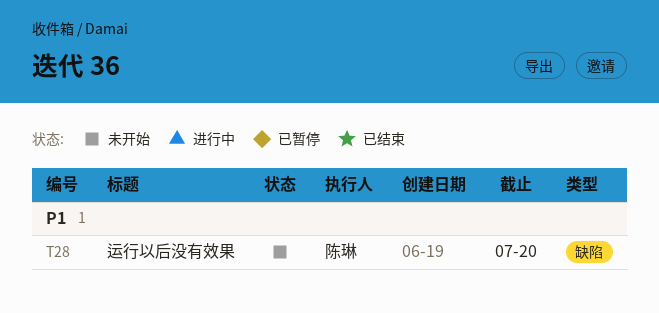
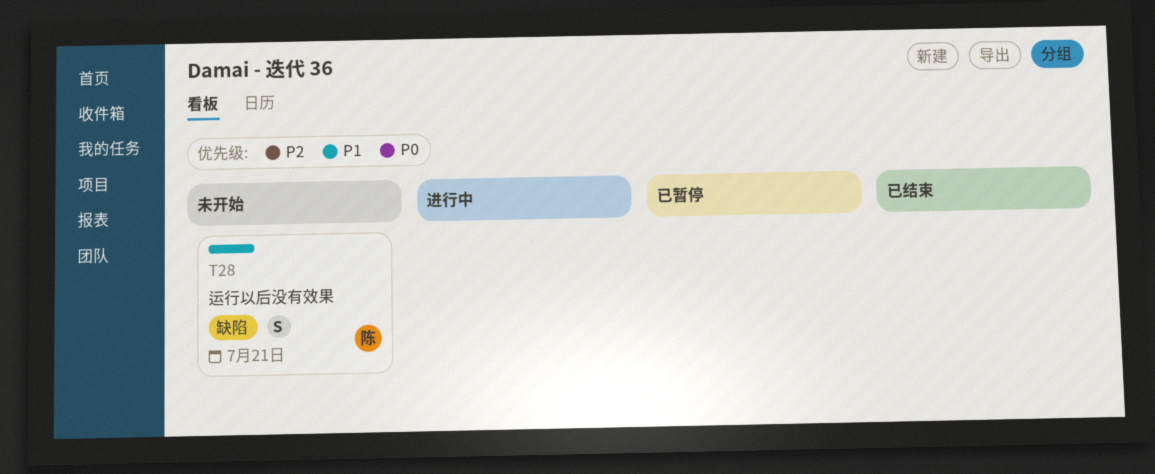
T28, due: Jul 20 -> Jul 21

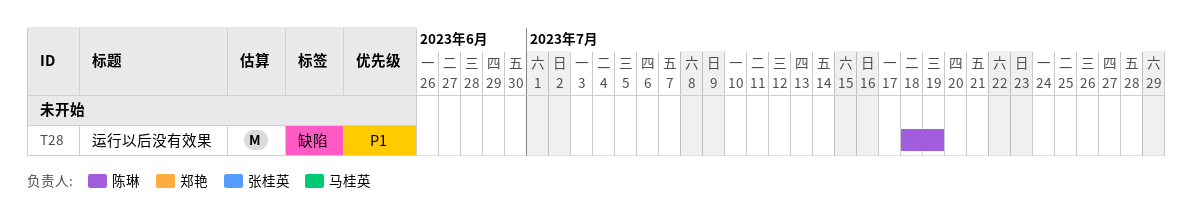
T28, estimate: S -> M
T28, due: Jul 21 -> Jul 19

